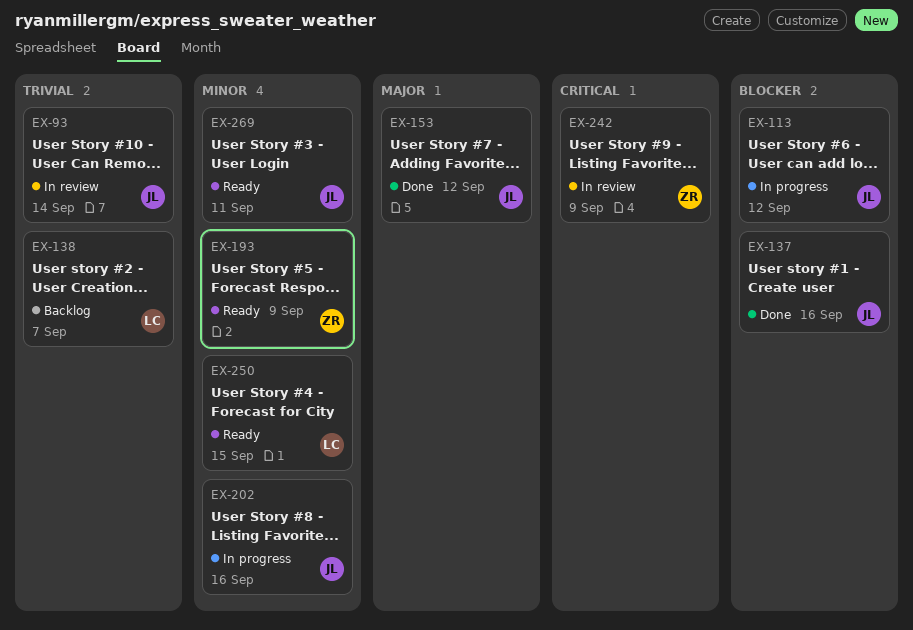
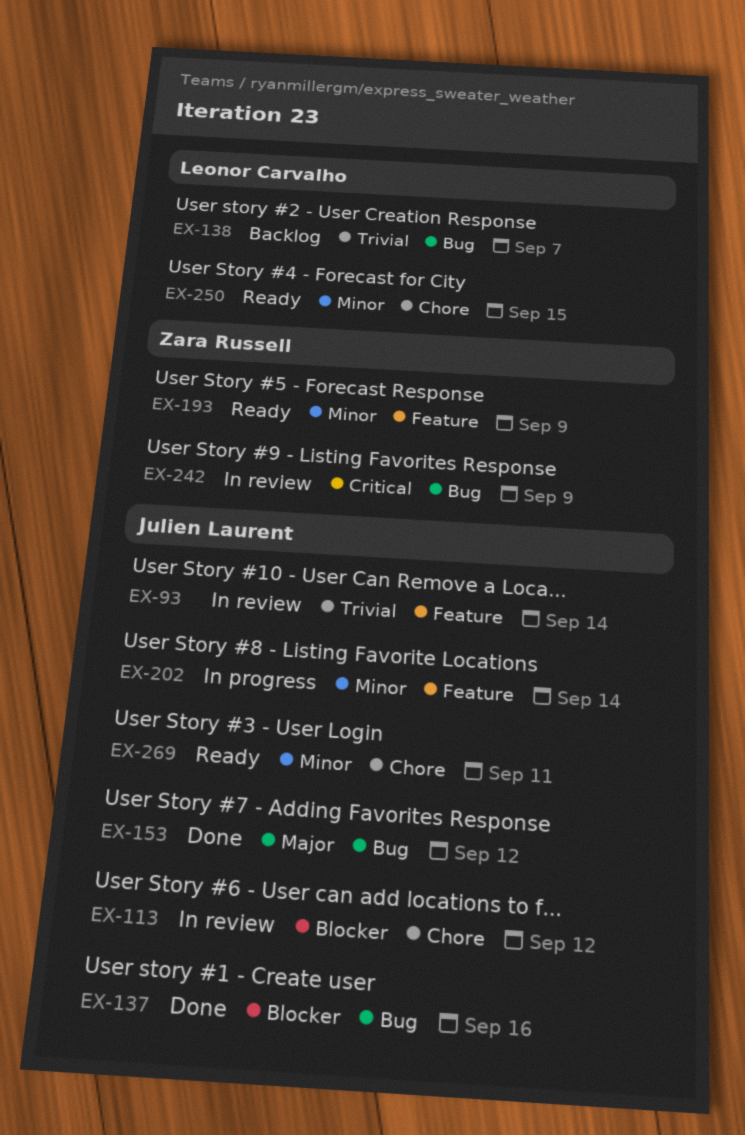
EX-113, status: In progress -> In review
EX-202, due: Sep 16 -> Sep 14

